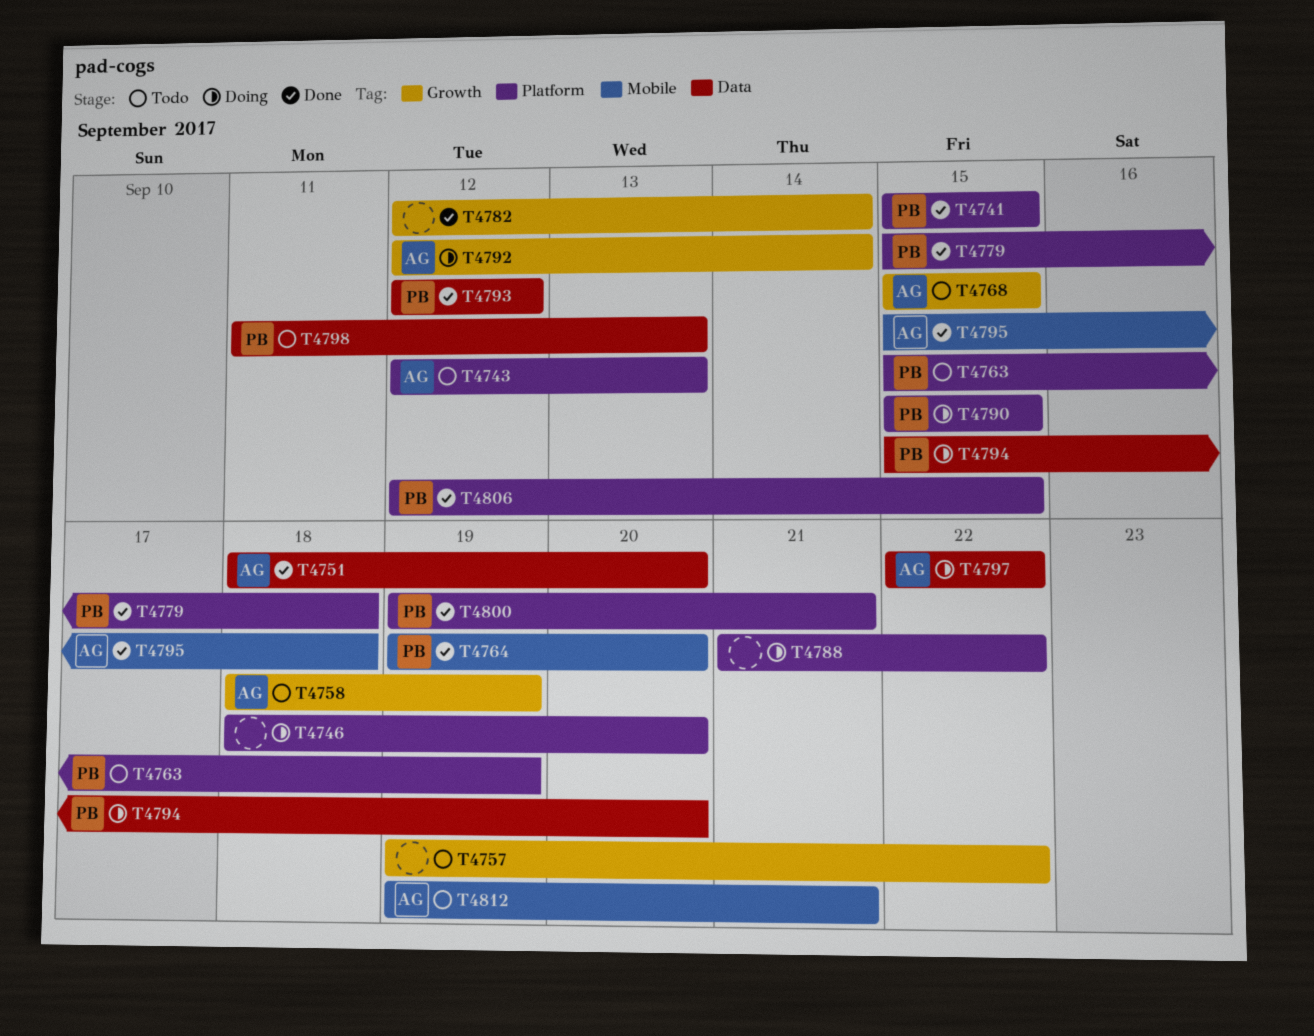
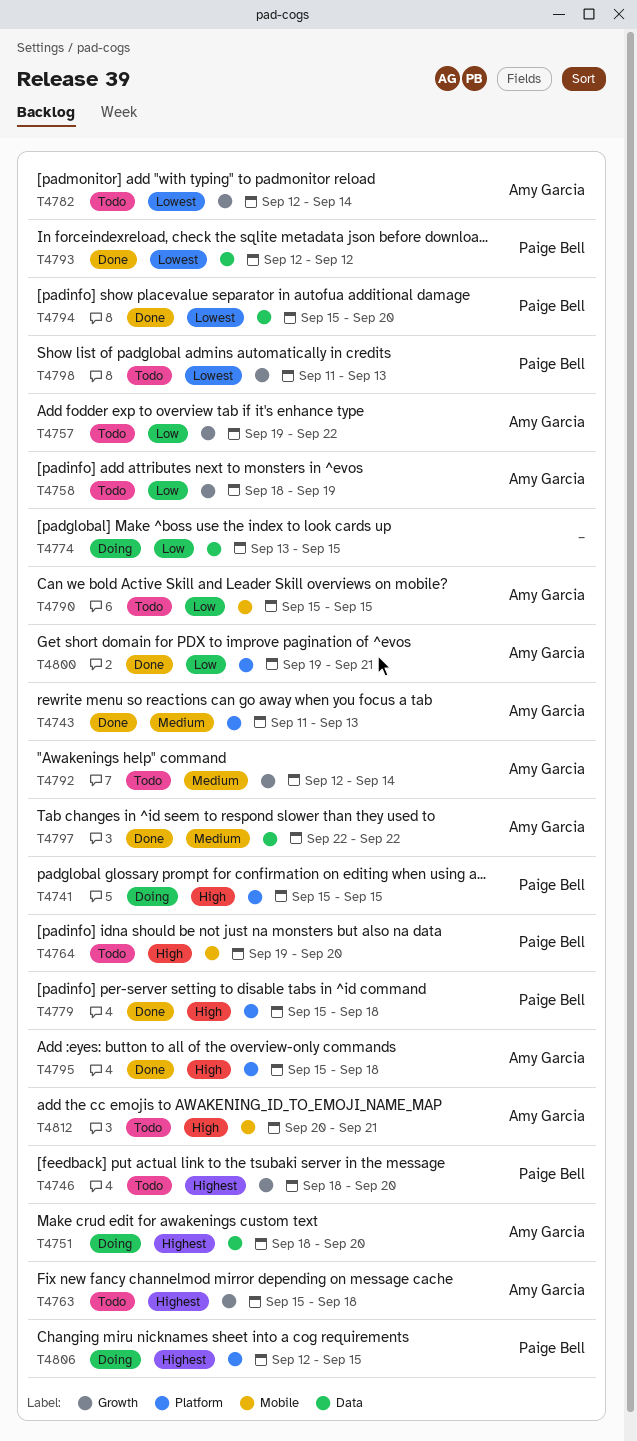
T4741, status: Done -> Doing
T4743, status: Todo -> Done
T4743, start: Sep 12 -> Sep 11
T4746, status: Doing -> Todo
T4746, owner: none -> Paige Bell
T4746, label: Platform -> Growth
T4751, status: Done -> Doing
T4757, owner: none -> Amy Garcia
T4763, owner: Paige Bell -> Amy Garcia
T4763, label: Platform -> Growth
T4763, due: Sep 19 -> Sep 18
T4764, status: Done -> Todo
T4768: present -> none
T4774: none -> present
T4782, status: Done -> Todo
T4782, owner: none -> Amy Garcia
T4788: present -> none
T4790, status: Doing -> Todo
T4790, owner: Paige Bell -> Amy Garcia
T4790, label: Platform -> Mobile
T4792, status: Doing -> Todo
T4794, status: Doing -> Done
T4795, label: Mobile -> Platform
T4797, status: Doing -> Done
T4798, label: Data -> Growth
T4800, owner: Paige Bell -> Amy Garcia
T4806, status: Done -> Doing
T4812, start: Sep 19 -> Sep 20

